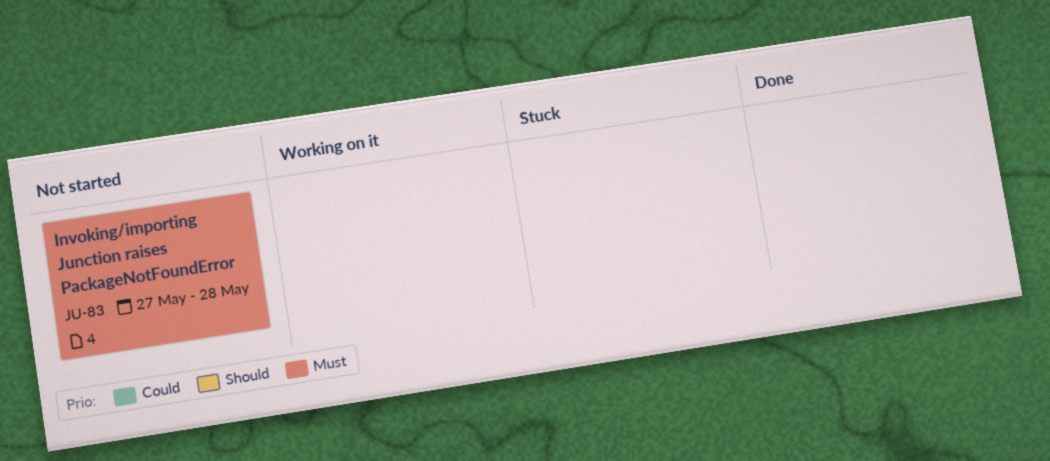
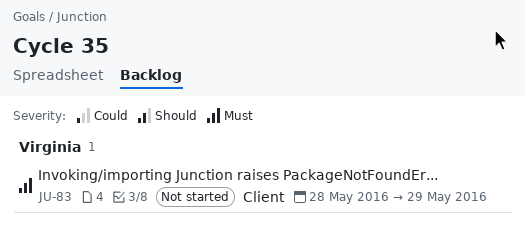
JU-83, start: May 27 -> May 28
JU-83, due: May 28 -> May 29

